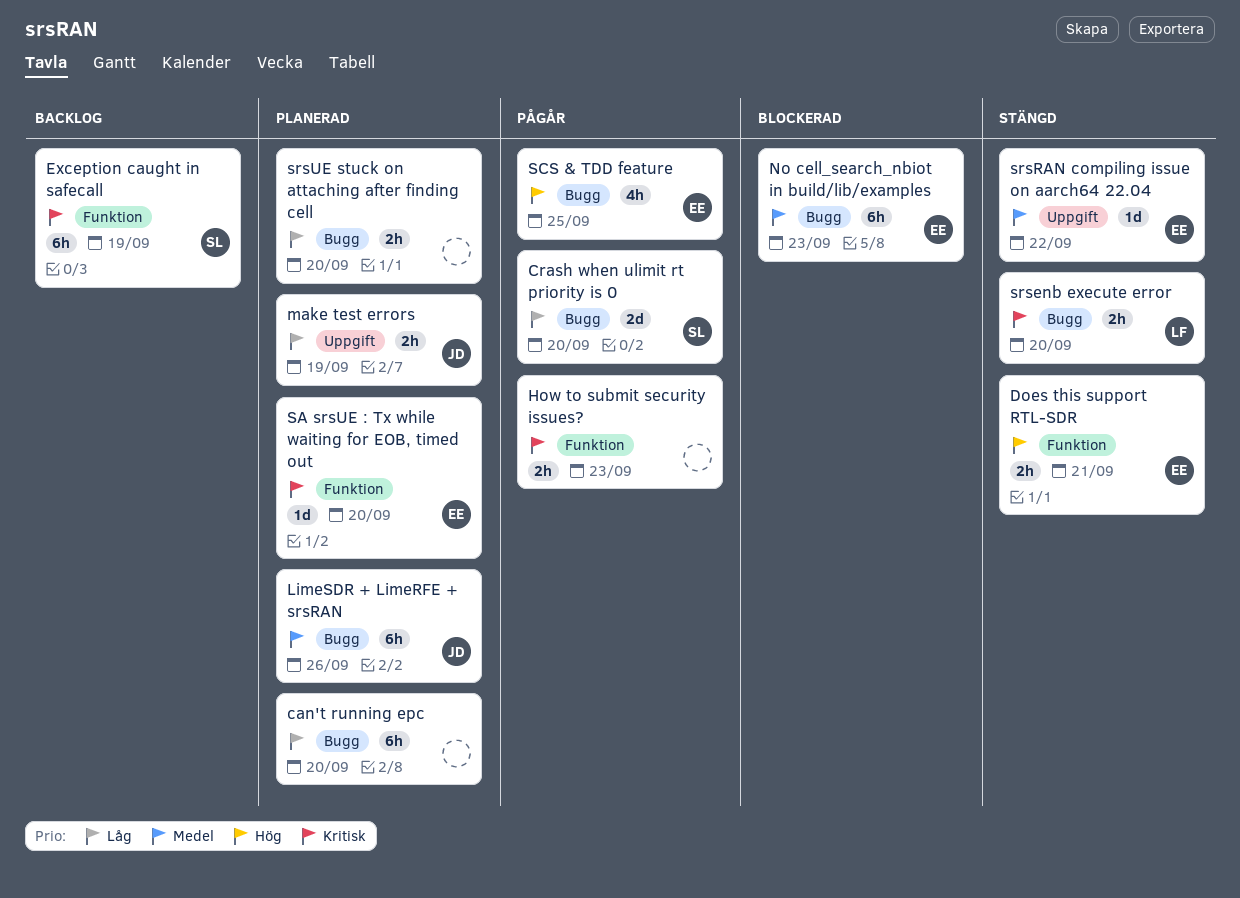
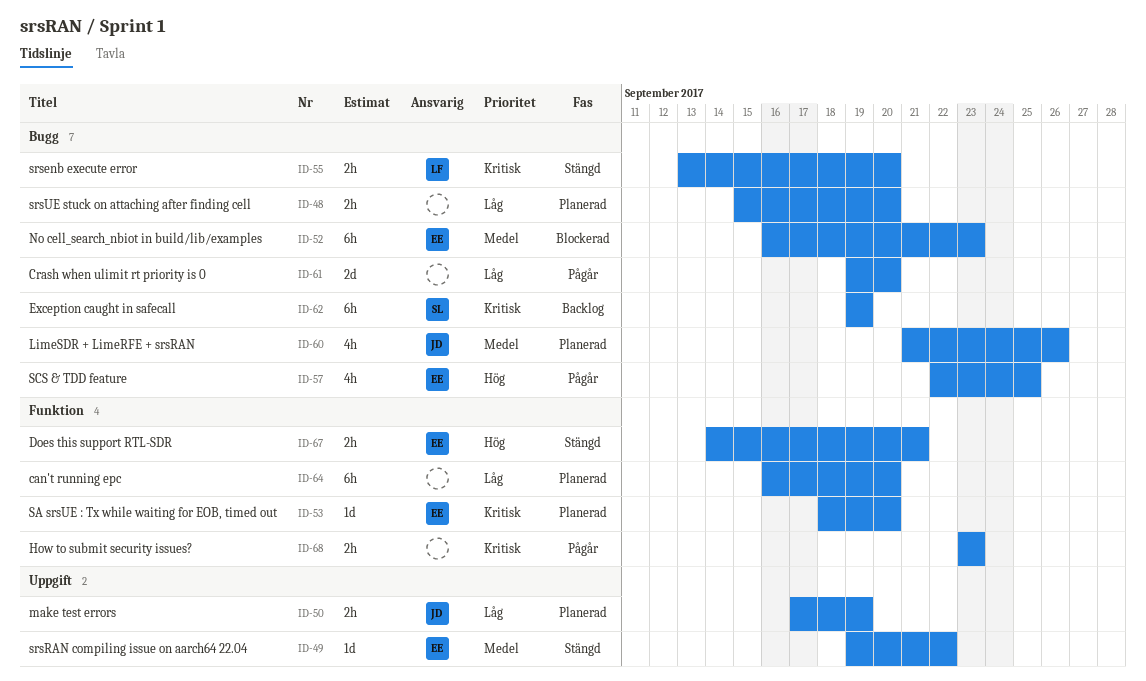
can't running epc, label: Bugg -> Funktion
Crash when ulimit rt priority is 0, owner: SL -> none
Exception caught in safecall, label: Funktion -> Bugg
LimeSDR + LimeRFE + srsRAN, estimate: 6h -> 4h

